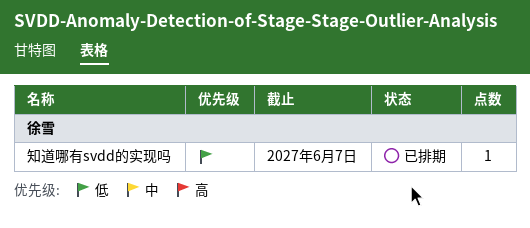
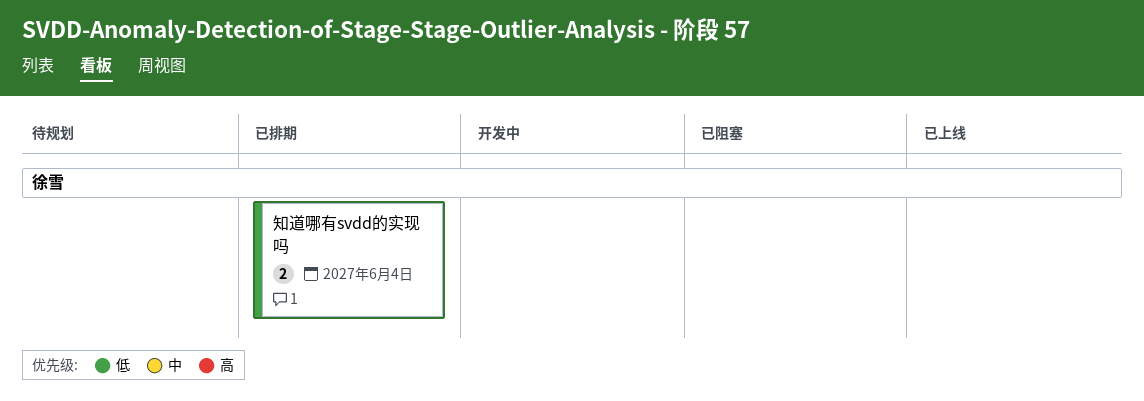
知道哪有svdd的实现吗, estimate: 1 -> 2
知道哪有svdd的实现吗, due: Jun 7 -> Jun 4

